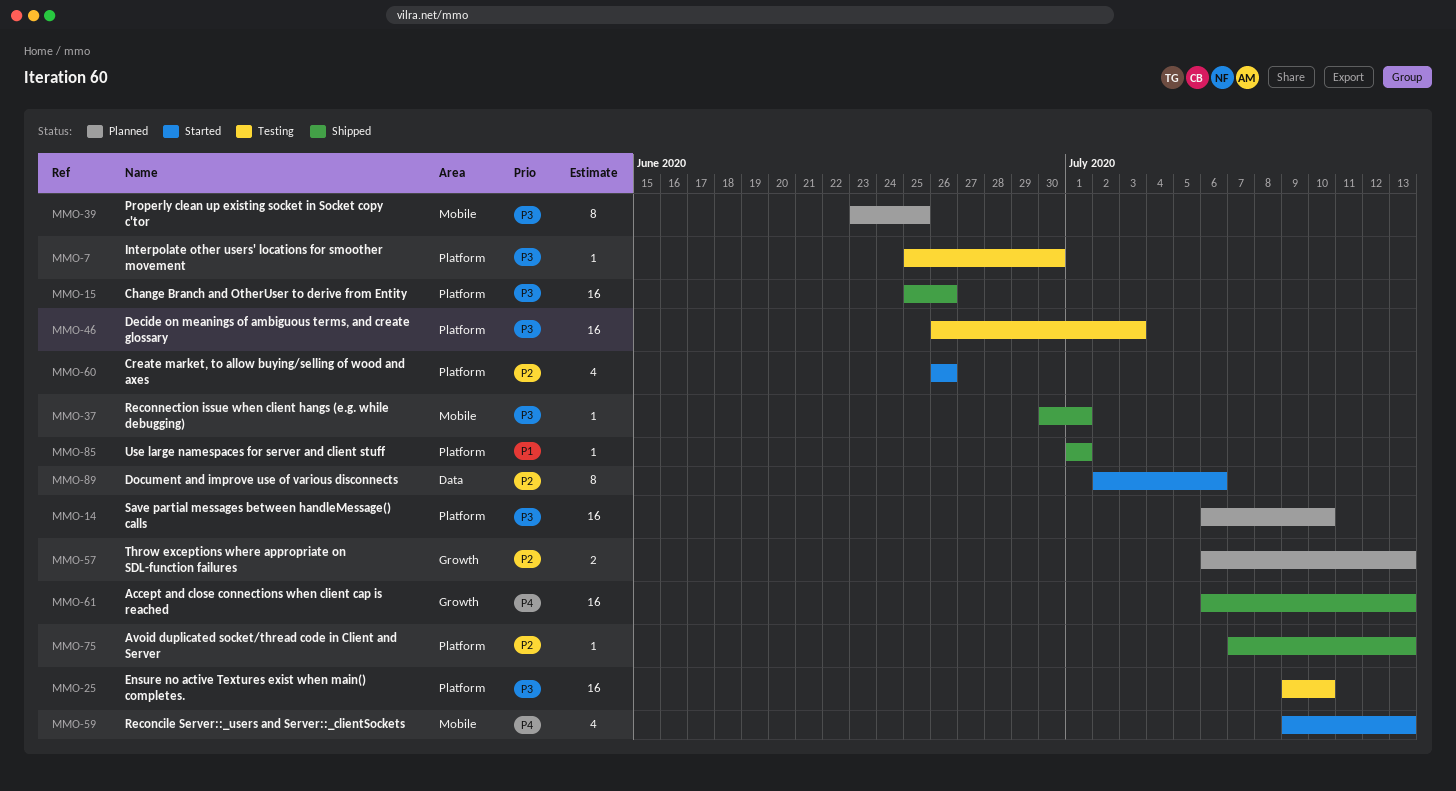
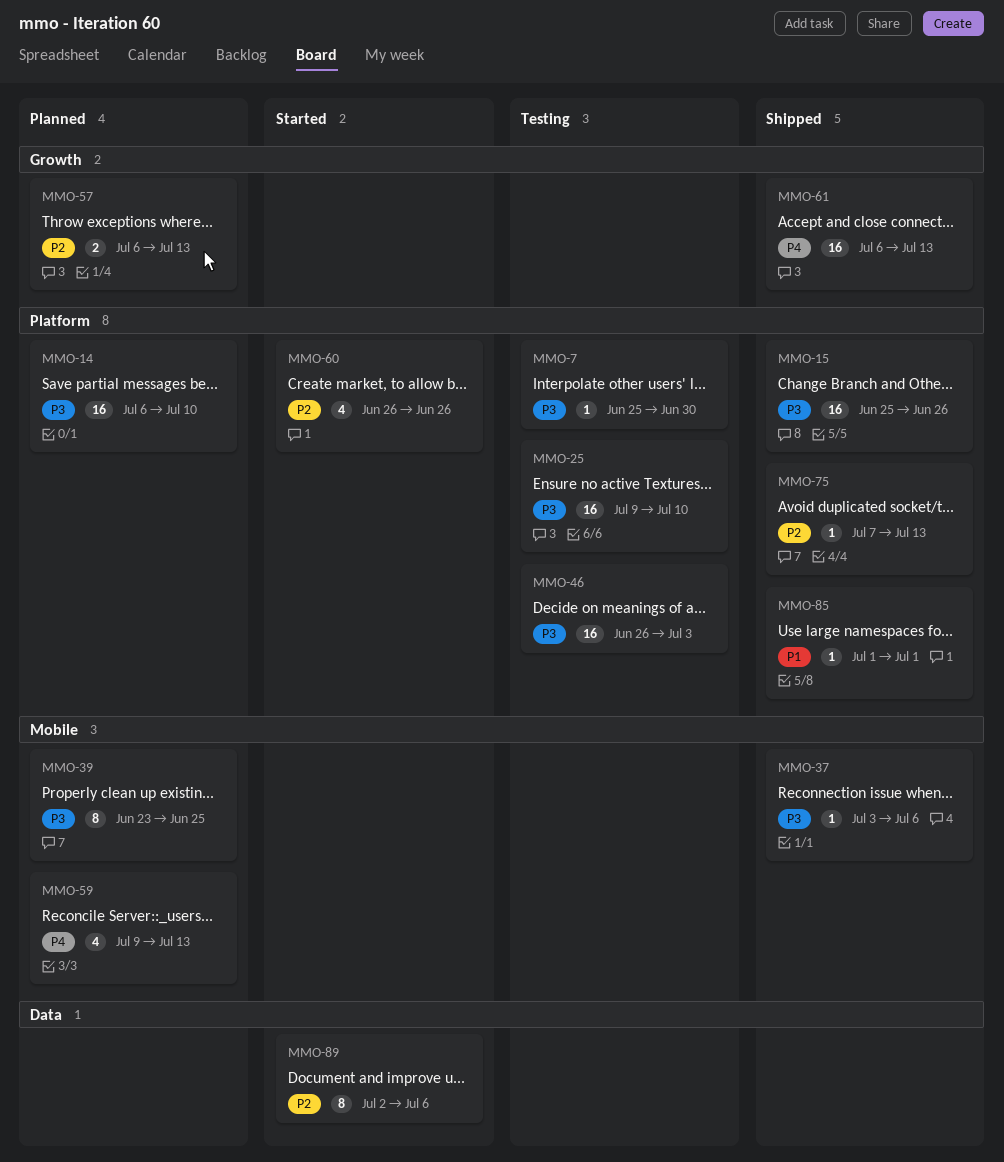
MMO-37, start: Jun 30 -> Jul 3
MMO-37, due: Jul 1 -> Jul 6
MMO-59, status: Started -> Planned

